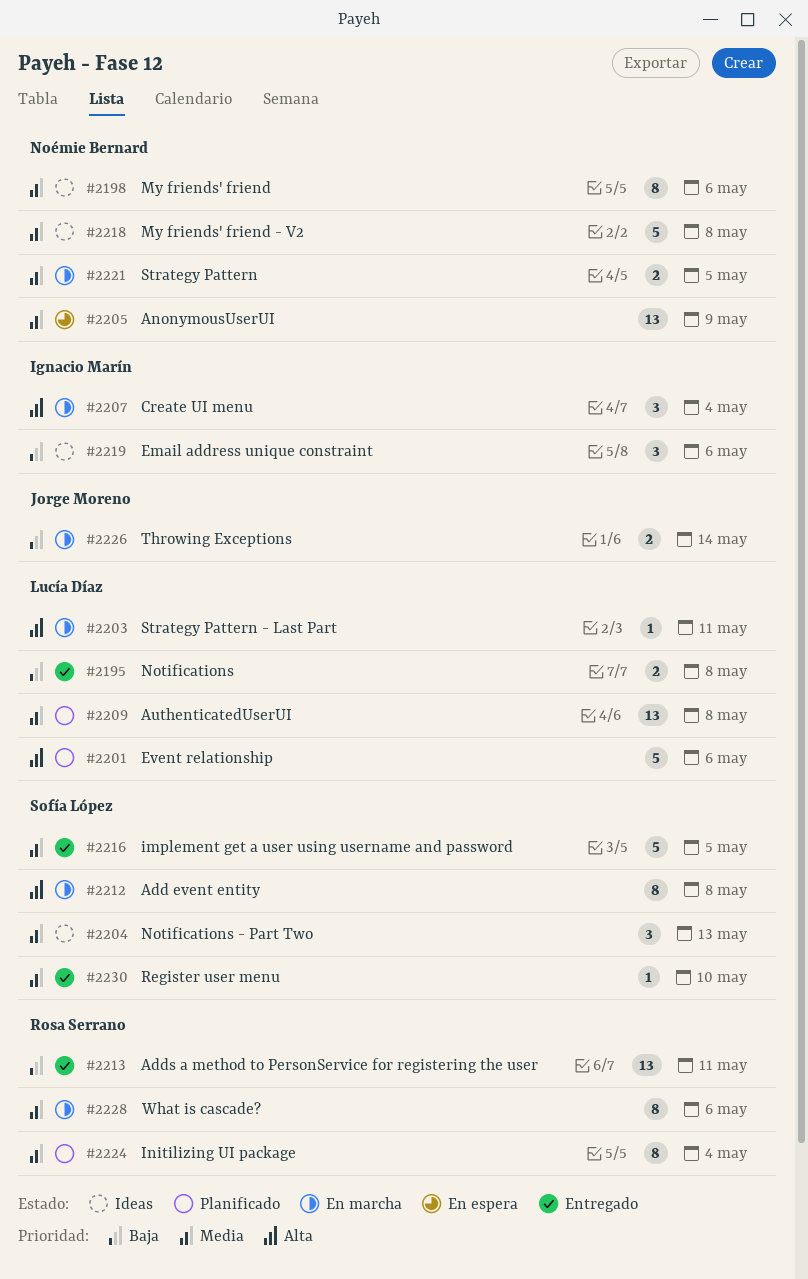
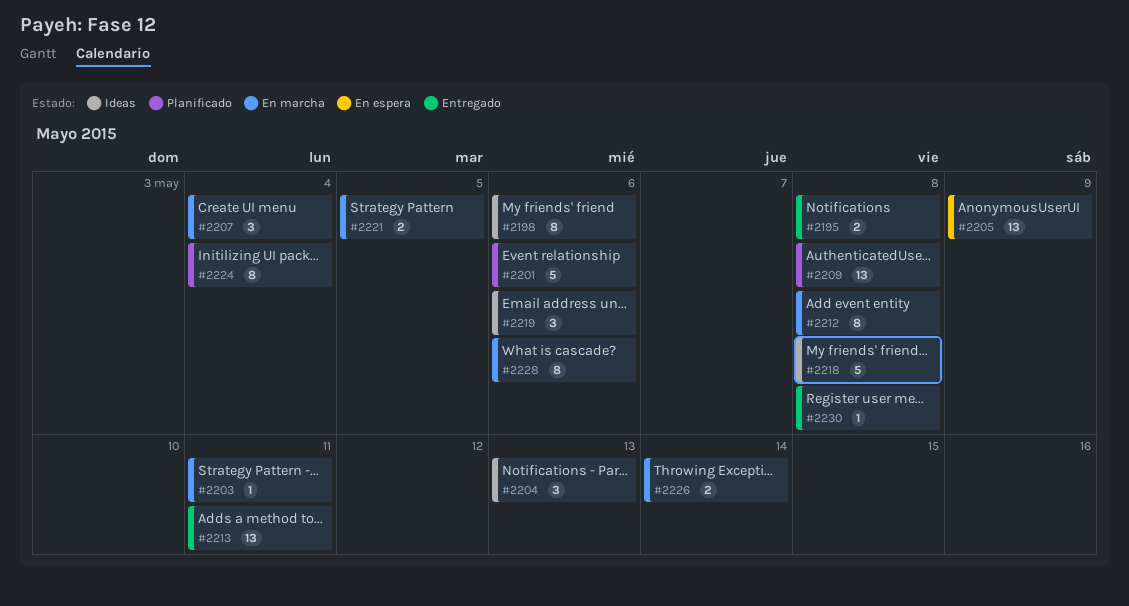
#2216: present -> none
#2230, due: May 10 -> May 8

